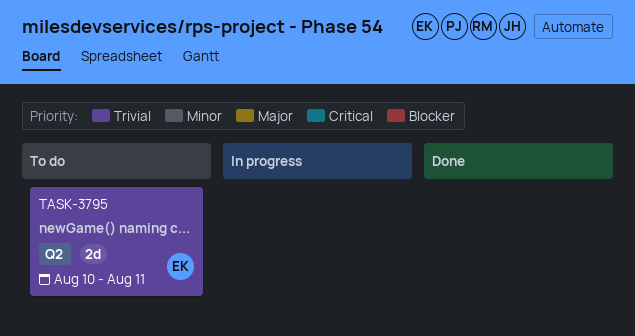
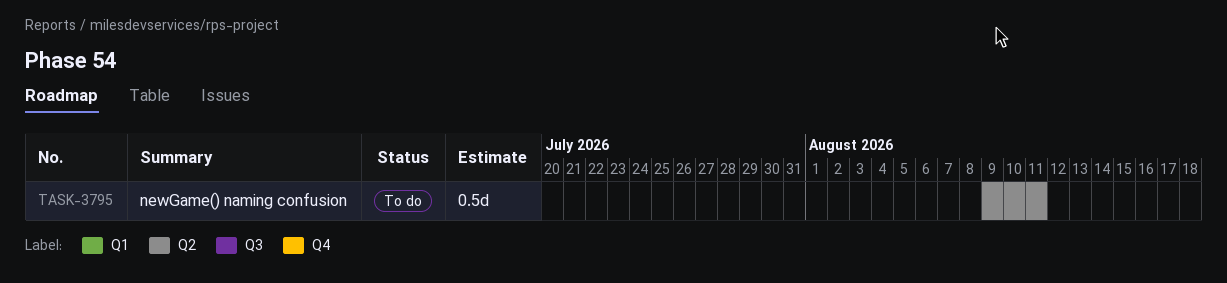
TASK-3795, estimate: 2d -> 0.5d
TASK-3795, start: Aug 10 -> Aug 9

